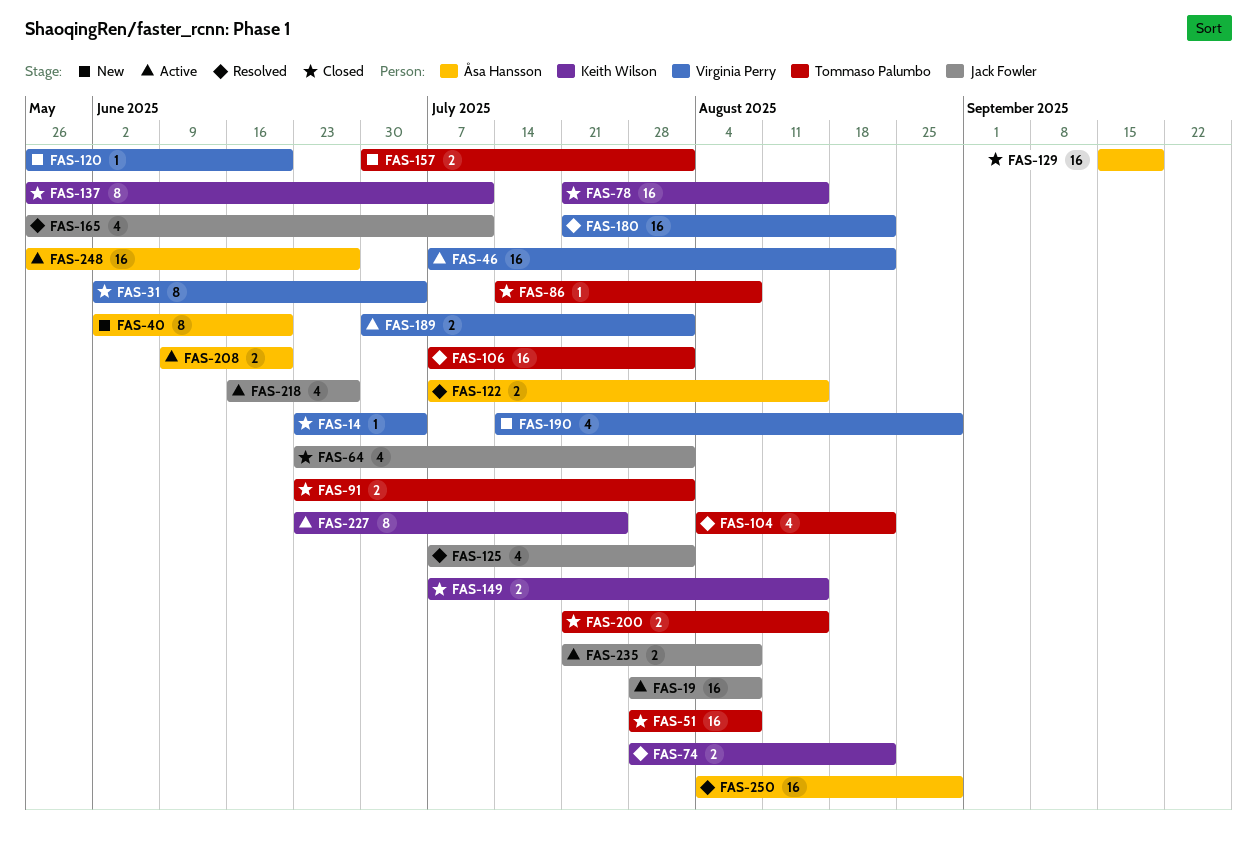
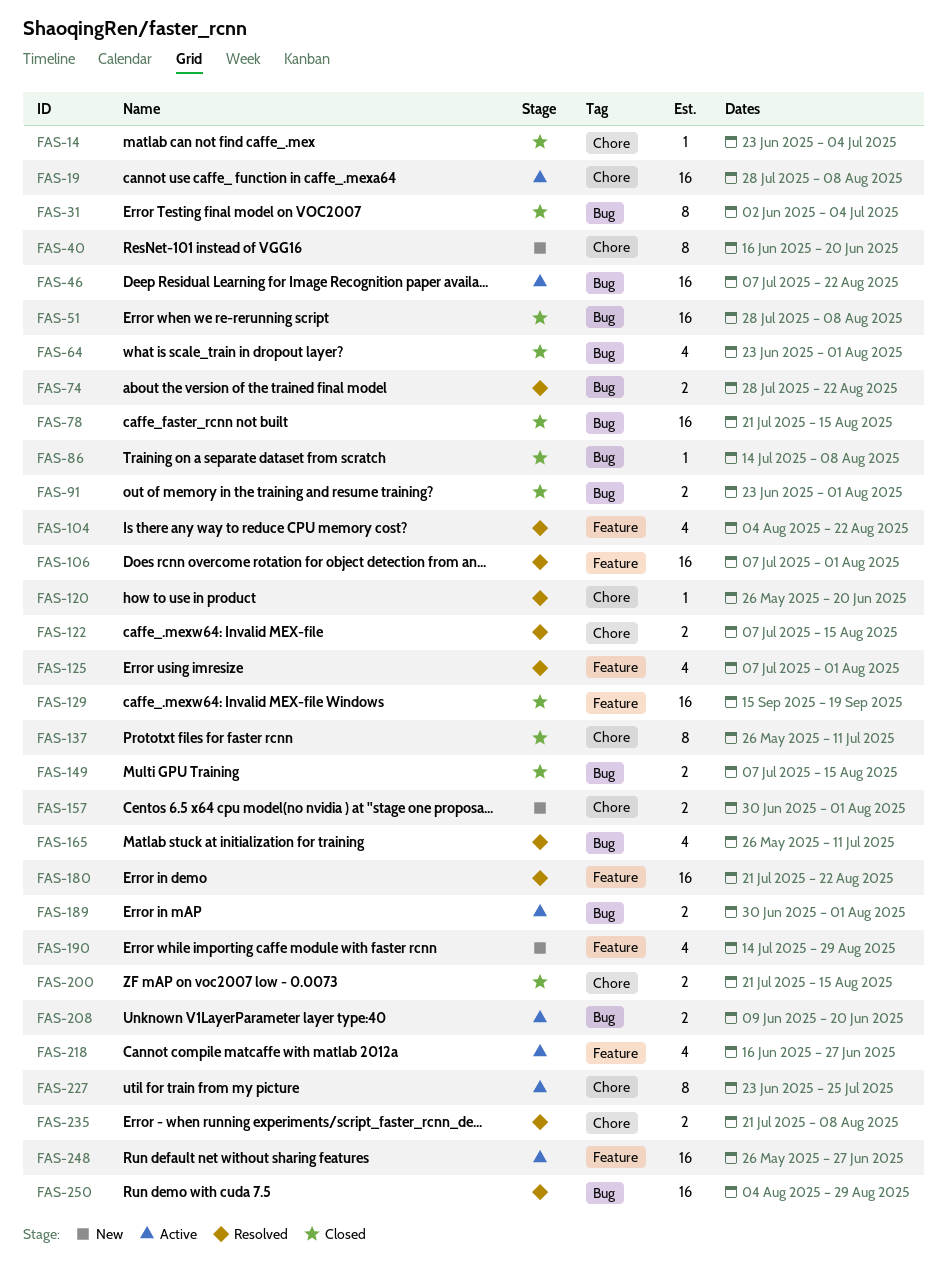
FAS-40, start: Jun 2 -> Jun 16
FAS-120, status: New -> Resolved
FAS-235, status: Active -> Resolved

